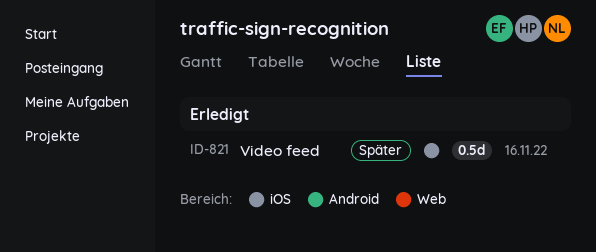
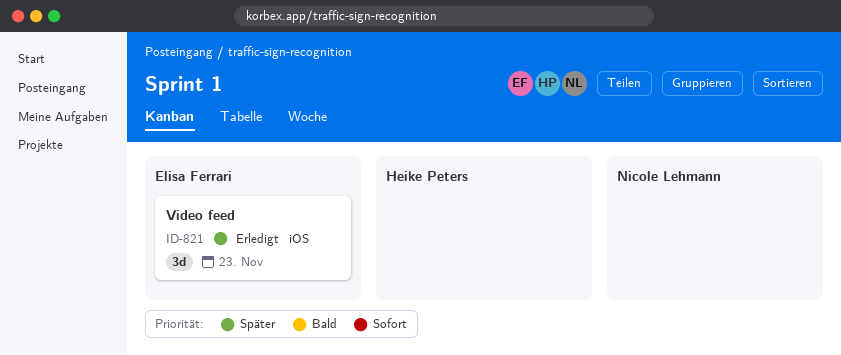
ID-821, estimate: 0.5d -> 3d
ID-821, due: Nov 16 -> Nov 23

